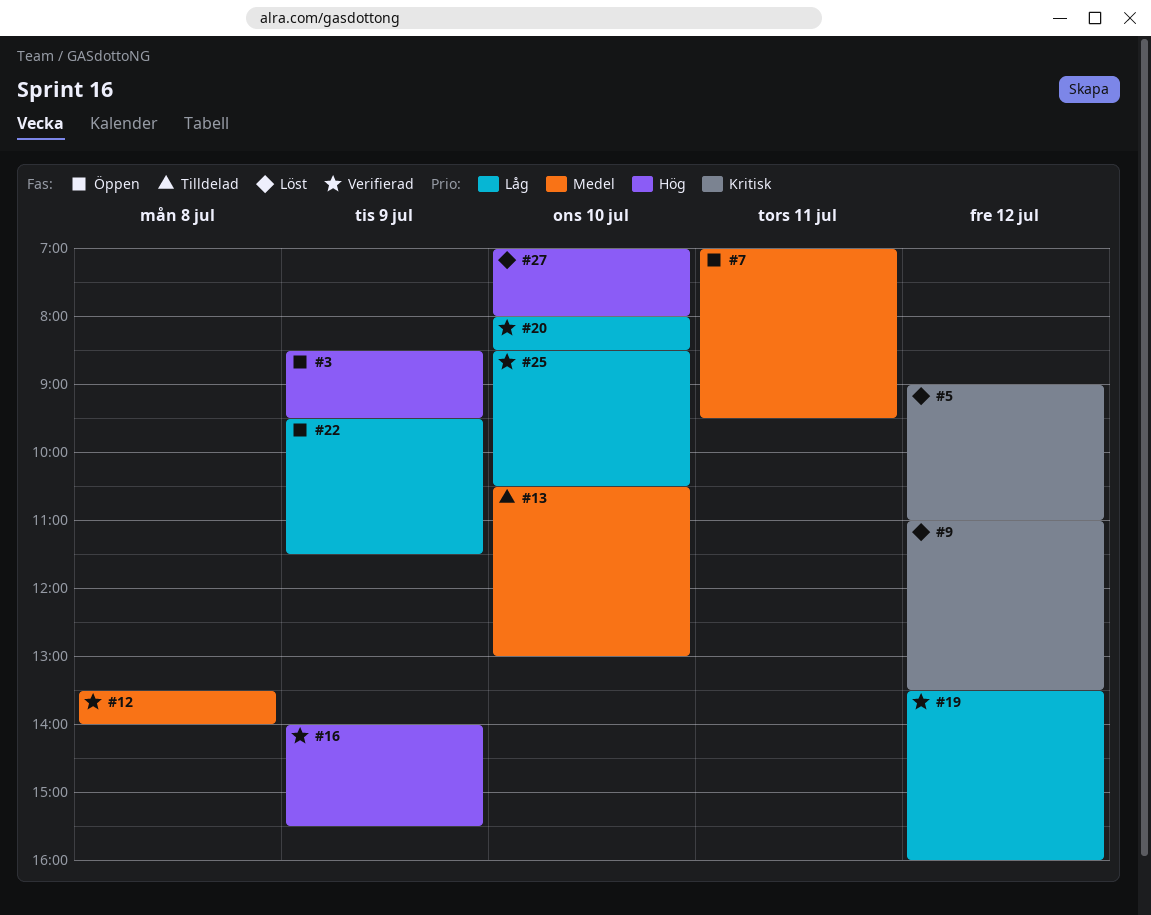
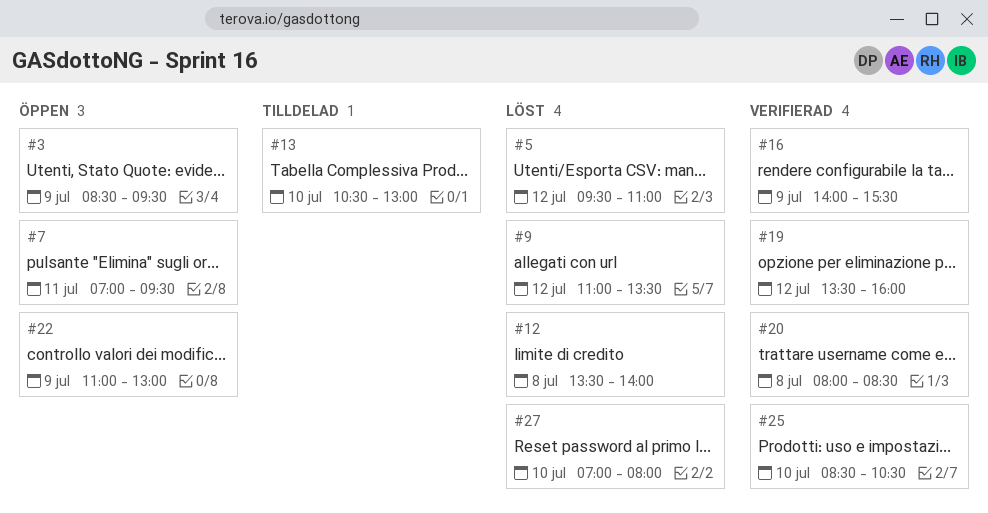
#5, begins: 09:00 -> 09:30
#12, status: Verifierad -> Löst
#20, day: Jul 10 -> Jul 8
#22, begins: 09:30 -> 11:00
#22, ends: 11:30 -> 13:00

